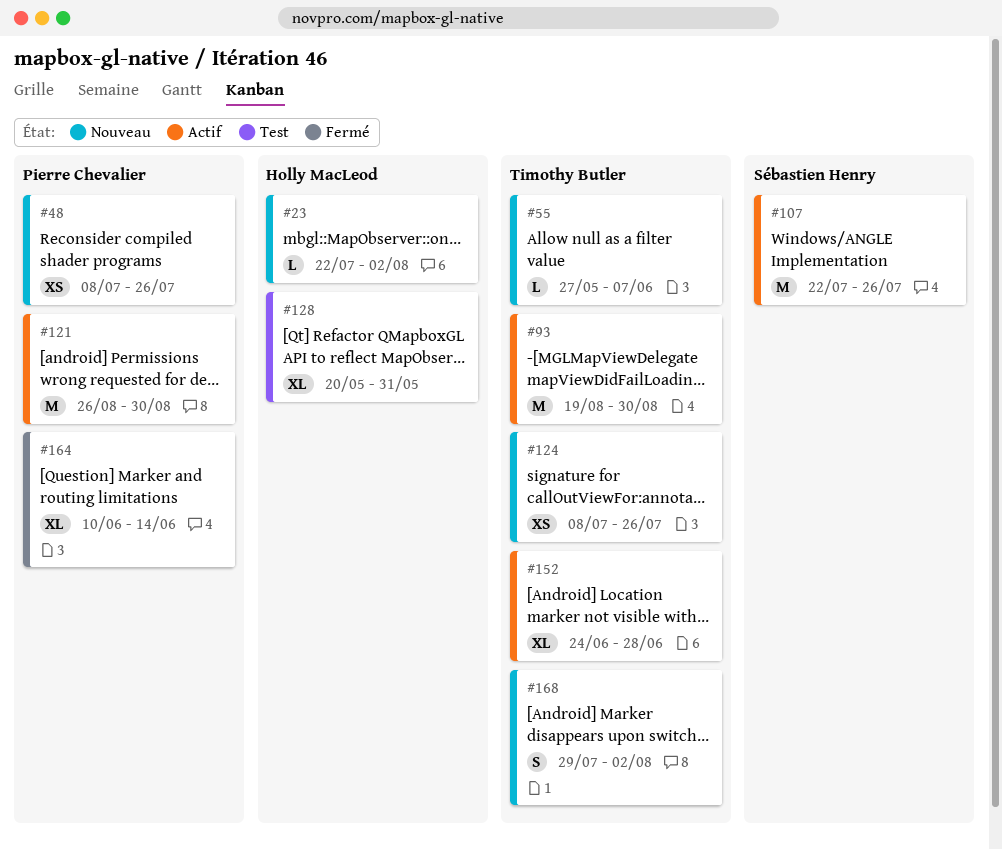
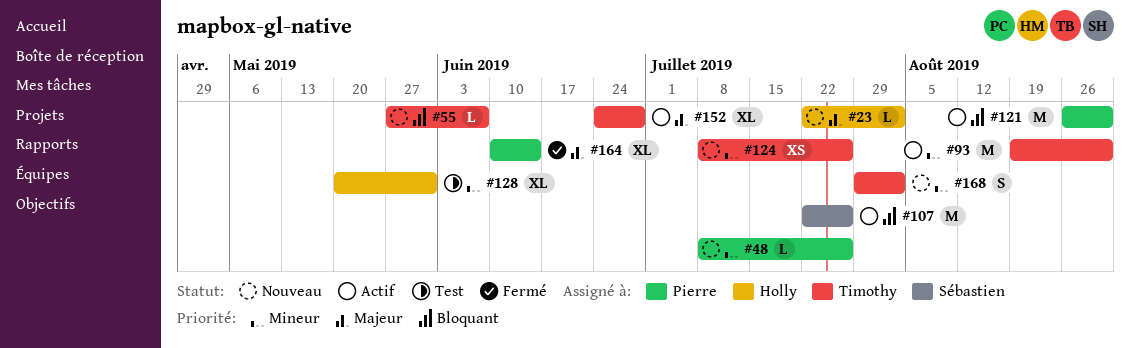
#48, estimate: XS -> L

